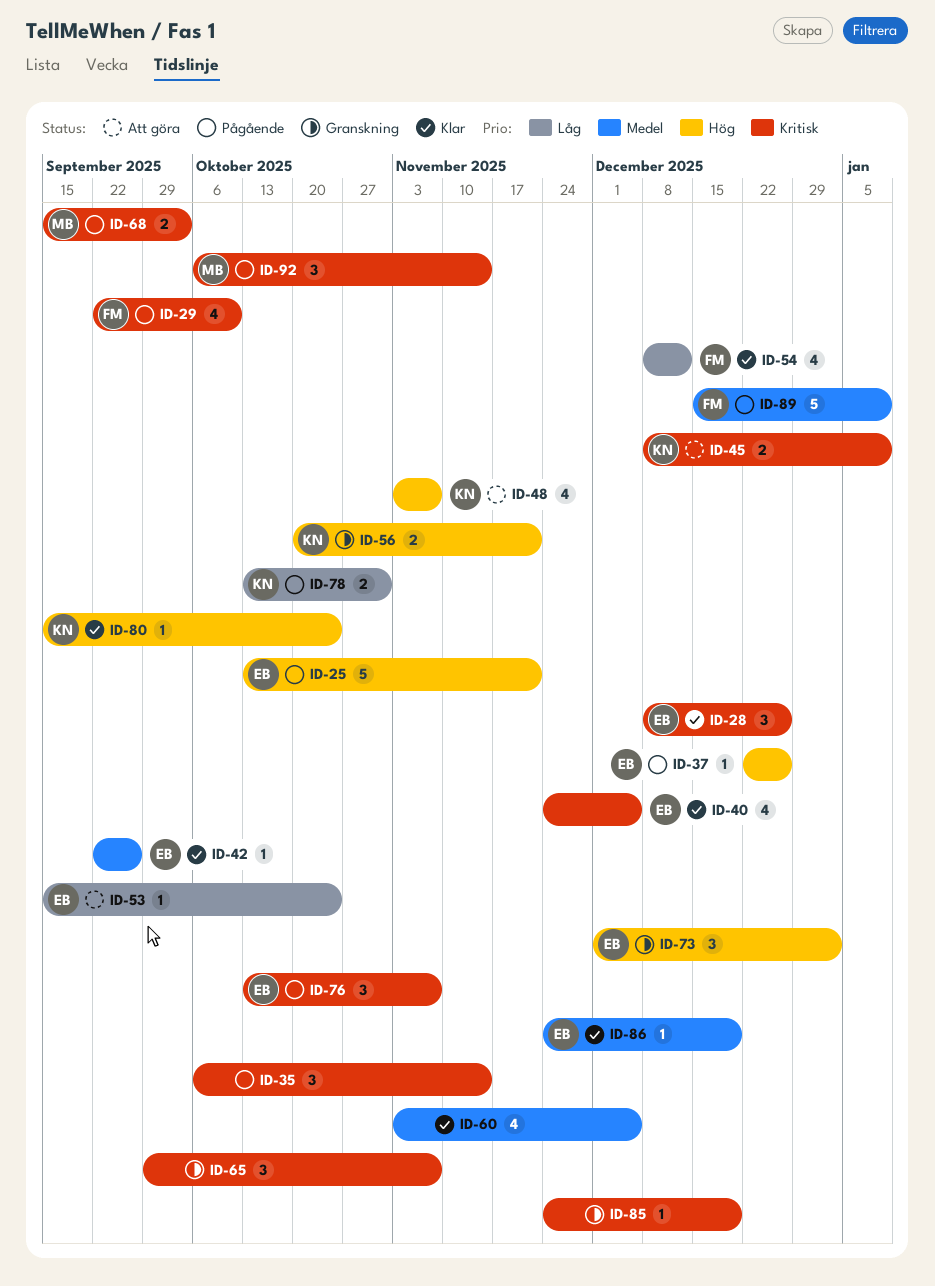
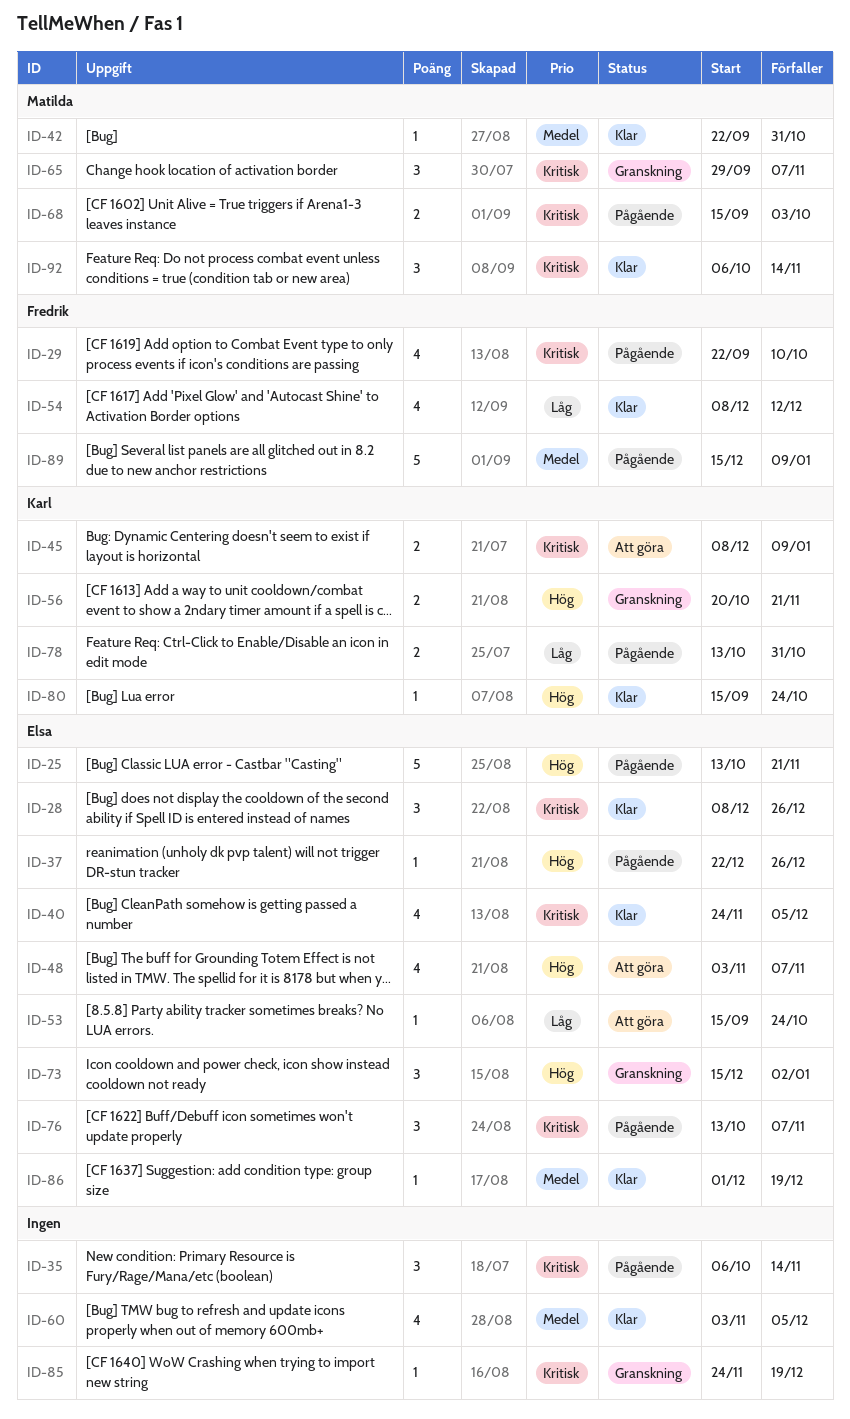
ID-42, owner: Elsa -> Matilda
ID-42, due: Sep 26 -> Oct 31
ID-48, owner: Karl -> Elsa
ID-65, owner: none -> Matilda
ID-73, start: Dec 1 -> Dec 15
ID-86, start: Nov 24 -> Dec 1
ID-92, status: Pågående -> Klar

